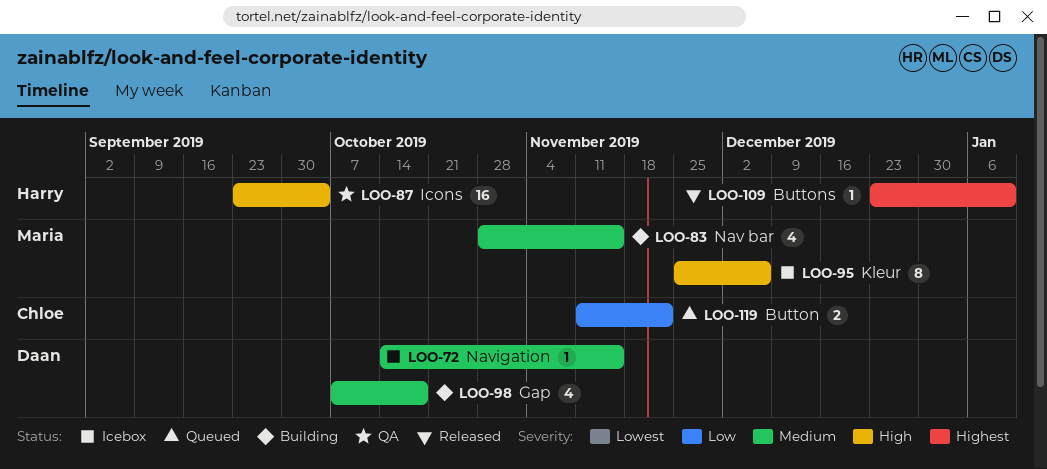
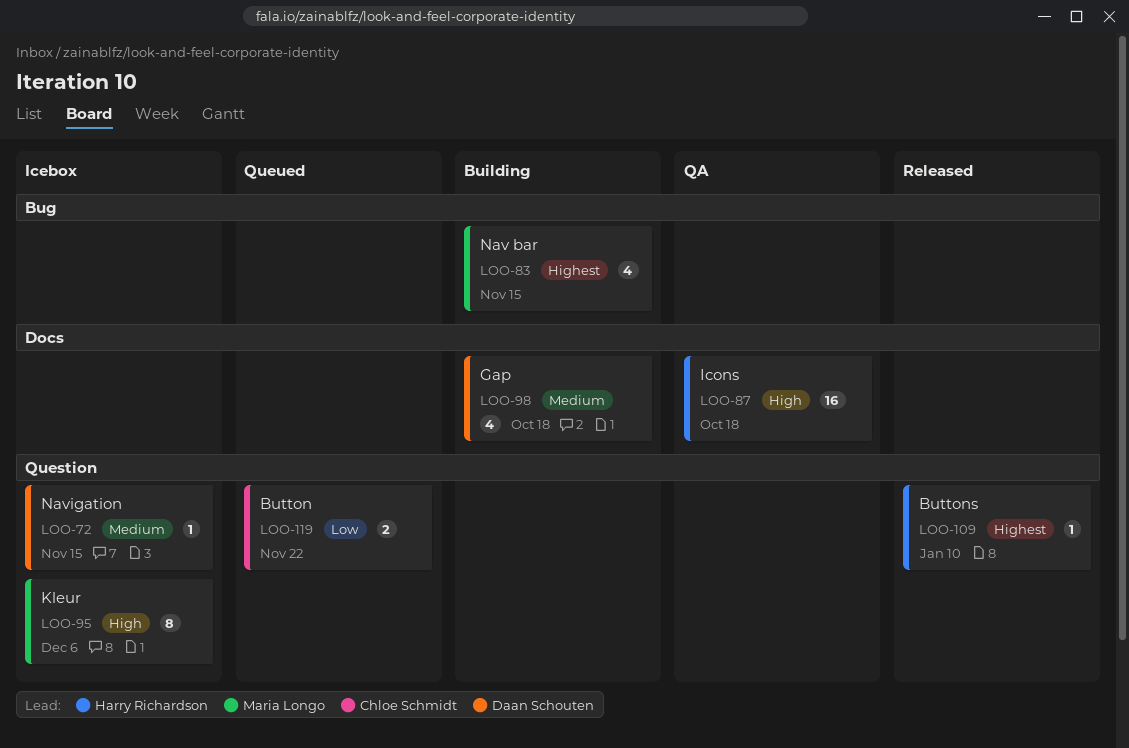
LOO-83, priority: Medium -> Highest
LOO-87, due: Oct 4 -> Oct 18

